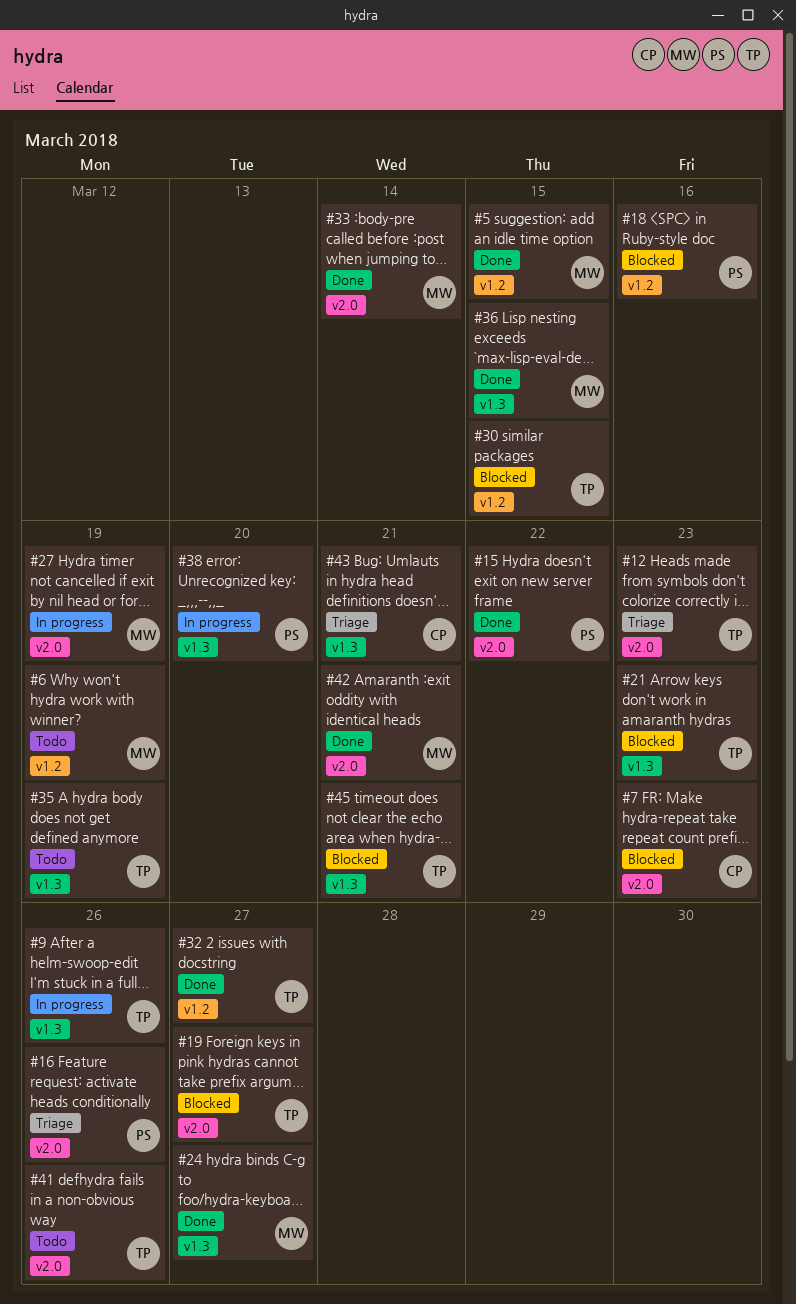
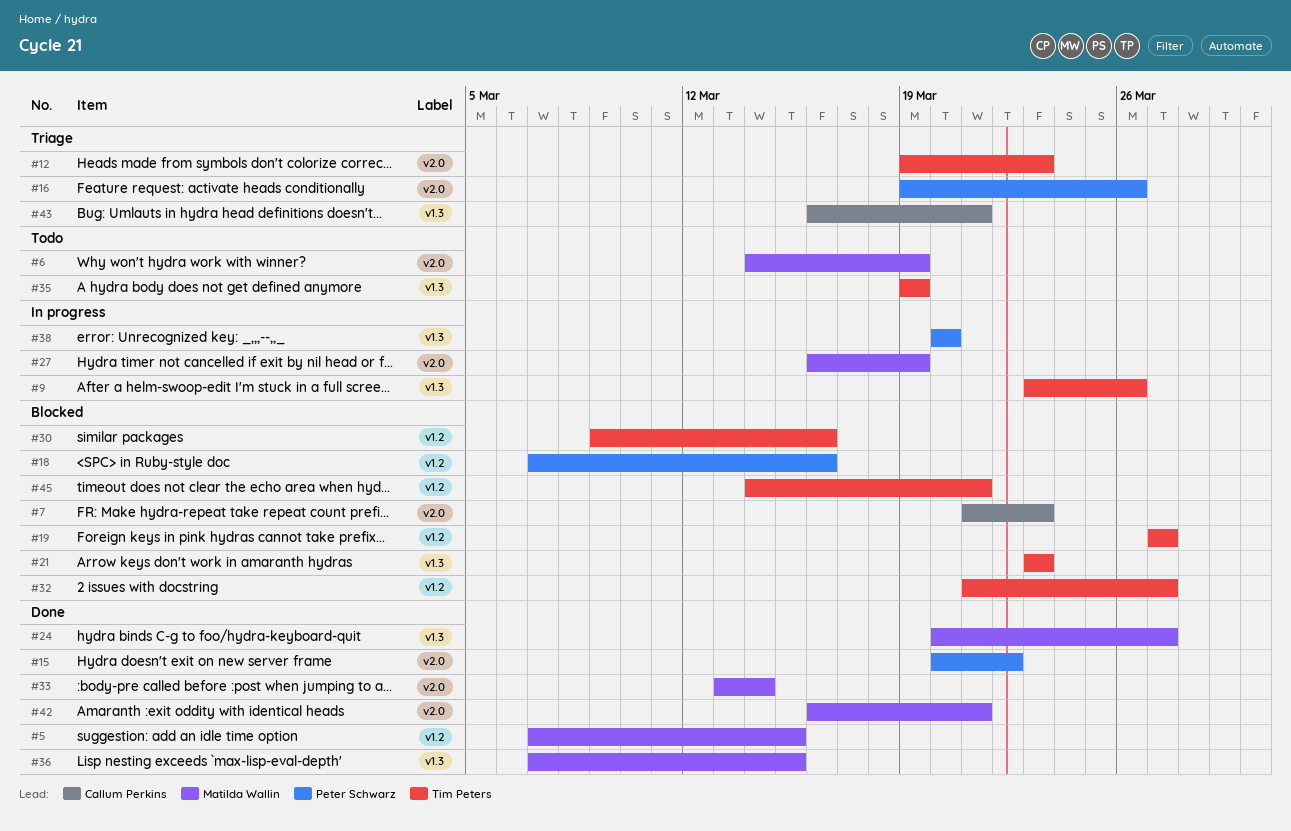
#6, label: v1.2 -> v2.0
#19, label: v2.0 -> v1.2
#30, due: Mar 15 -> Mar 16
#32, status: Done -> Blocked
#41: present -> none
#45, label: v1.3 -> v1.2

